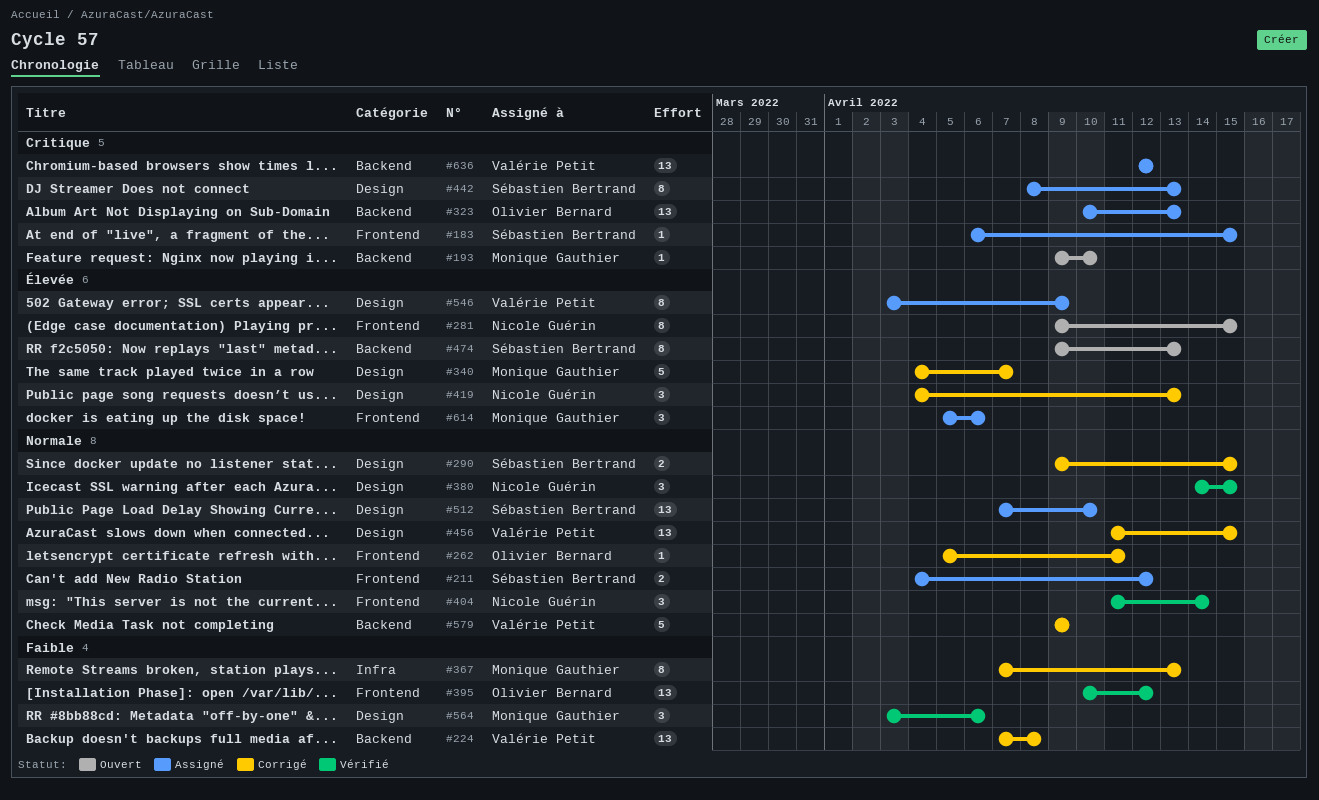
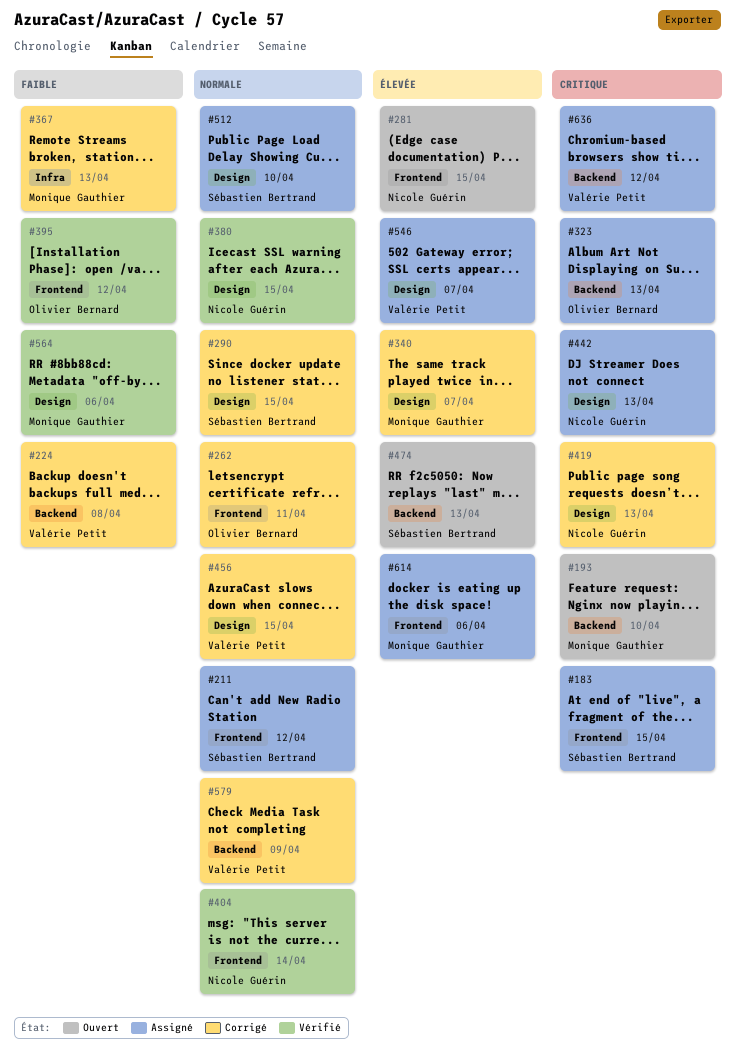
#419, priority: Élevée -> Critique
#442, owner: Sébastien Bertrand -> Nicole Guérin
#546, due: Apr 9 -> Apr 7

